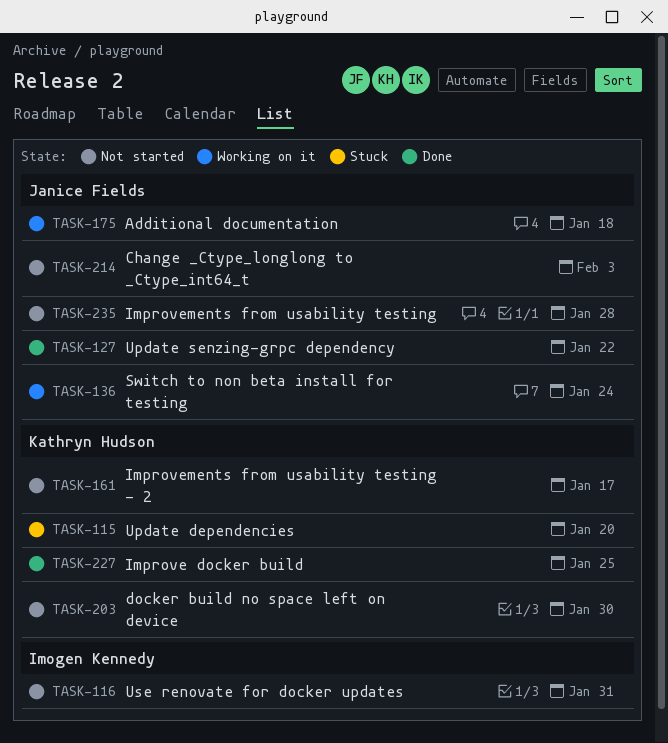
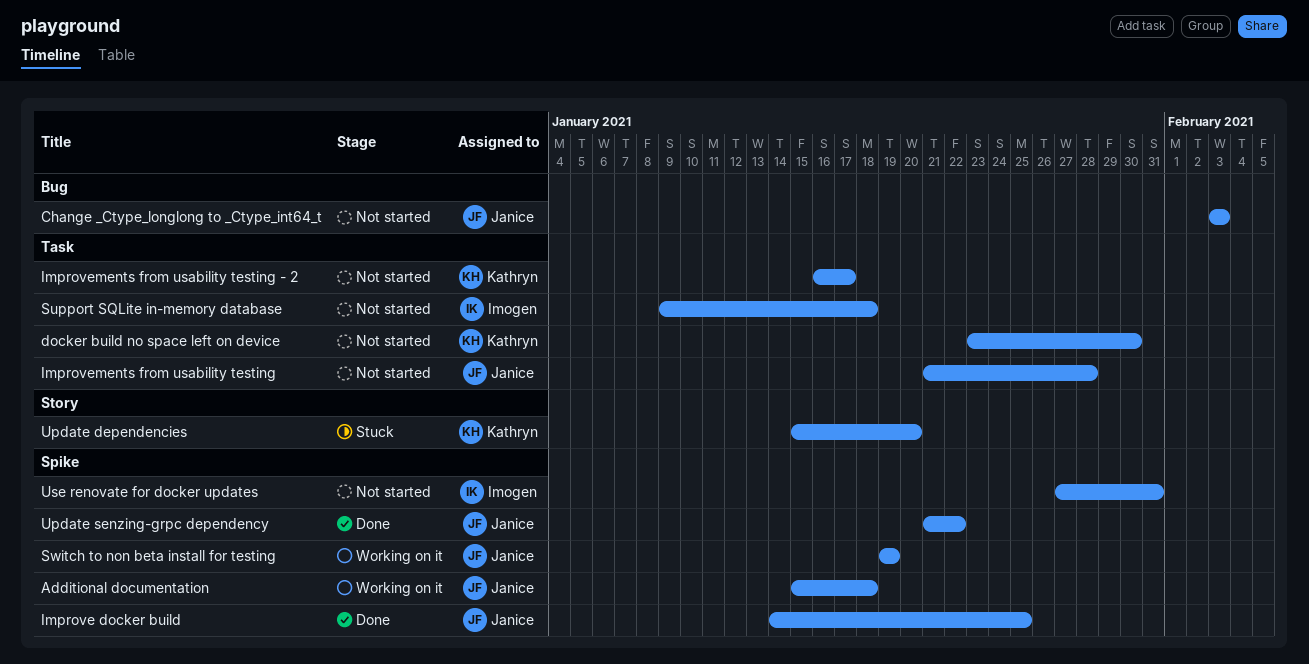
Improve docker build, owner: Kathryn Hudson -> Janice Fields
Support SQLite in-memory database: none -> present
Switch to non beta install for testing, due: Jan 24 -> Jan 19

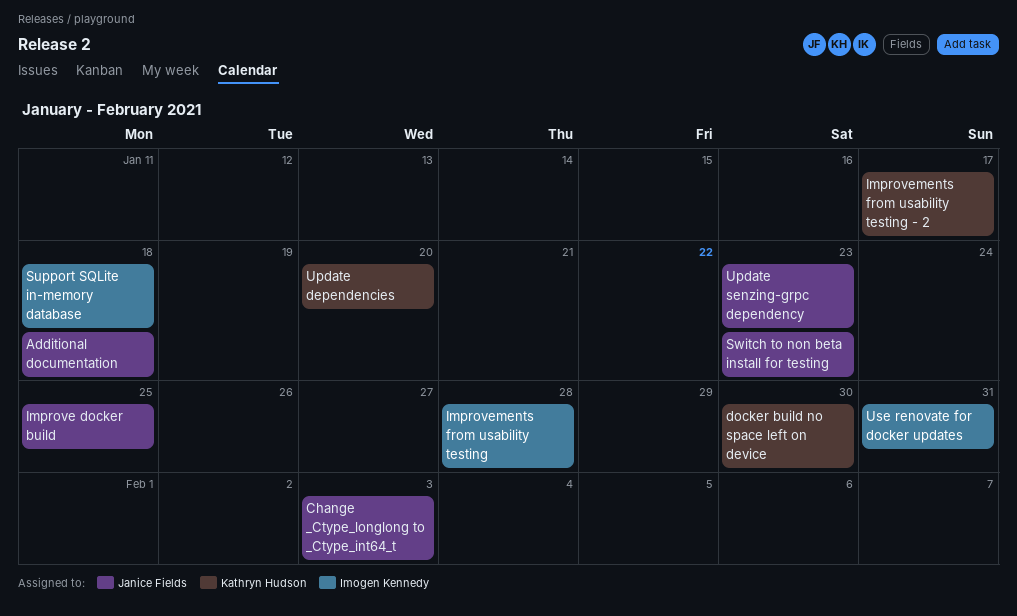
Improvements from usability testing, owner: Janice Fields -> Imogen Kennedy
Switch to non beta install for testing, due: Jan 19 -> Jan 23
Update senzing-grpc dependency, due: Jan 22 -> Jan 23

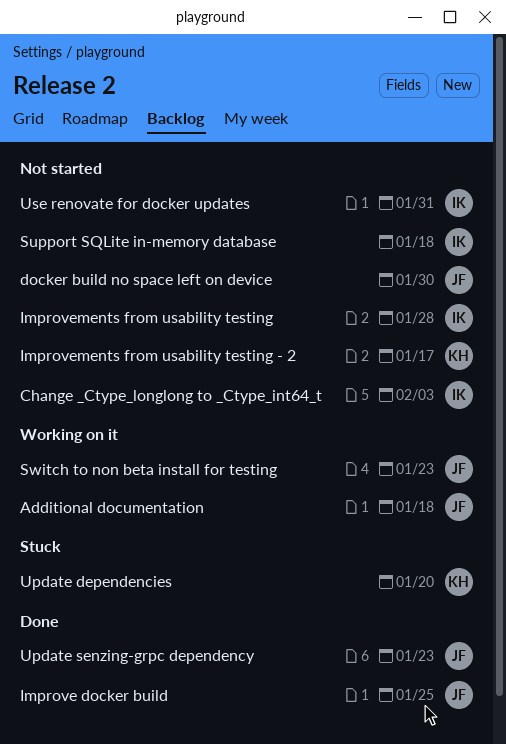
Change _Ctype_longlong to _Ctype_int64_t, owner: Janice Fields -> Imogen Kennedy
docker build no space left on device, owner: Kathryn Hudson -> Janice Fields

